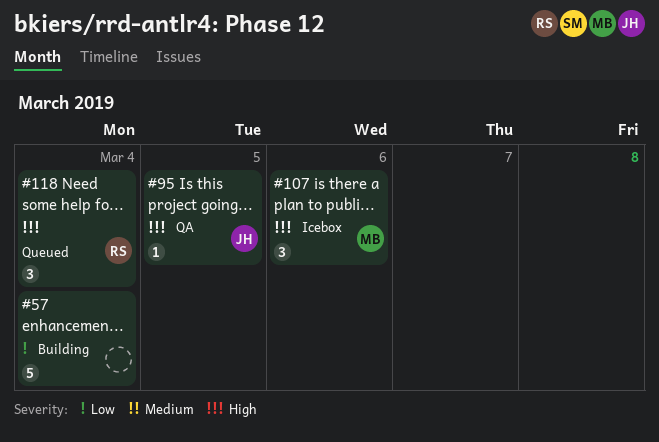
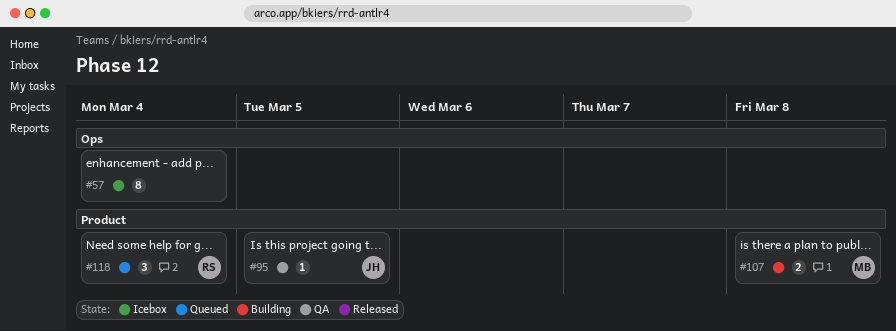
#57, status: Building -> Icebox
#57, estimate: 5 -> 8
#107, status: Icebox -> Building
#107, estimate: 3 -> 2
#107, due: Mar 6 -> Mar 8

